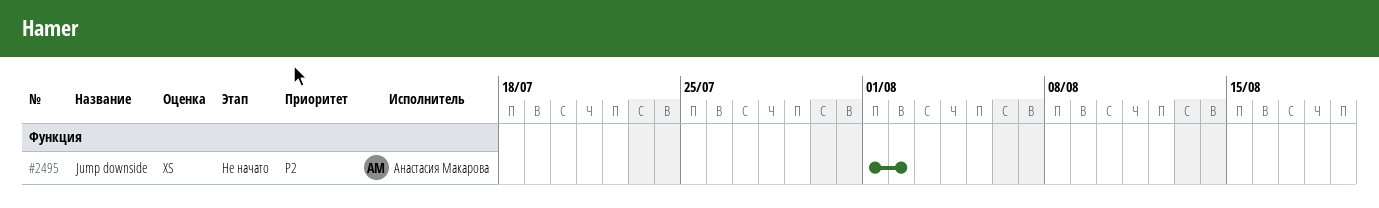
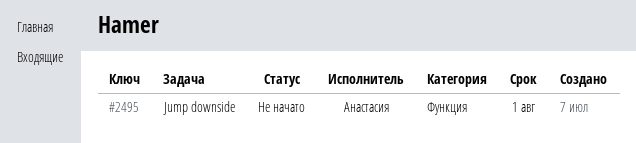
#2495, due: Aug 2 -> Aug 1

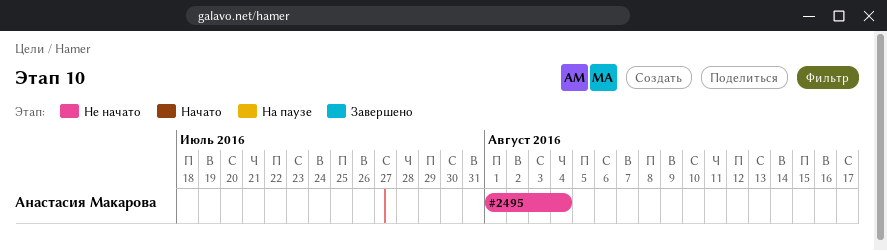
#2495, due: Aug 1 -> Aug 4

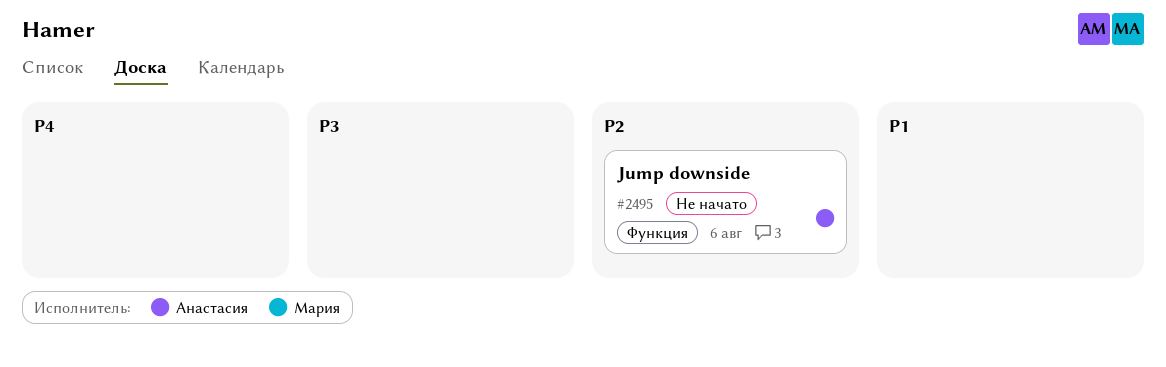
#2495, due: Aug 4 -> Aug 6

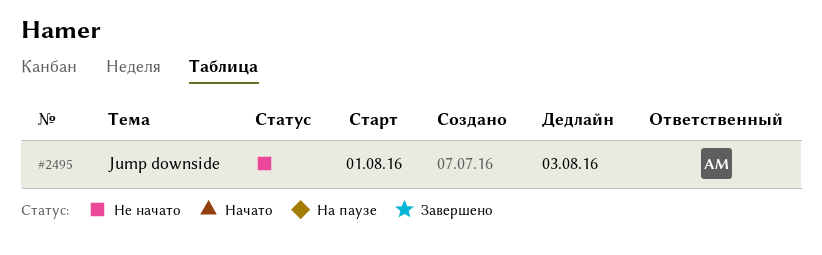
#2495, due: Aug 6 -> Aug 3

